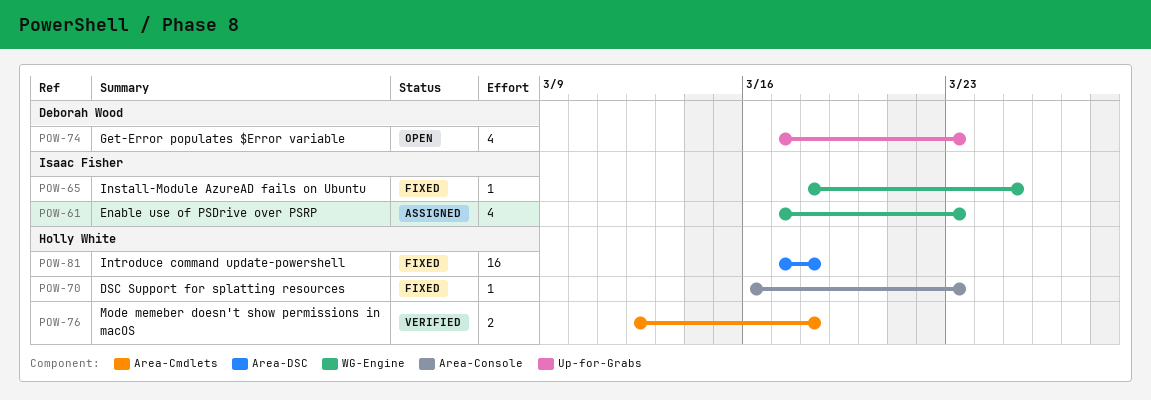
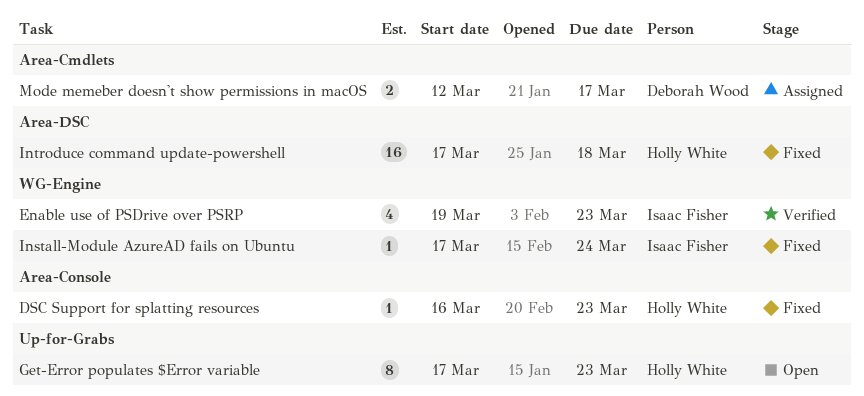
Enable use of PSDrive over PSRP, status: Assigned -> Verified
Enable use of PSDrive over PSRP, start: Mar 17 -> Mar 19
Get-Error populates $Error variable, owner: Deborah Wood -> Holly White
Get-Error populates $Error variable, estimate: 4 -> 8
Install-Module AzureAD fails on Ubuntu, start: Mar 18 -> Mar 17
Install-Module AzureAD fails on Ubuntu, due: Mar 25 -> Mar 24
Mode memeber doesn't show permissions in macOS, status: Verified -> Assigned
Mode memeber doesn't show permissions in macOS, owner: Holly White -> Deborah Wood
Mode memeber doesn't show permissions in macOS, due: Mar 18 -> Mar 17

